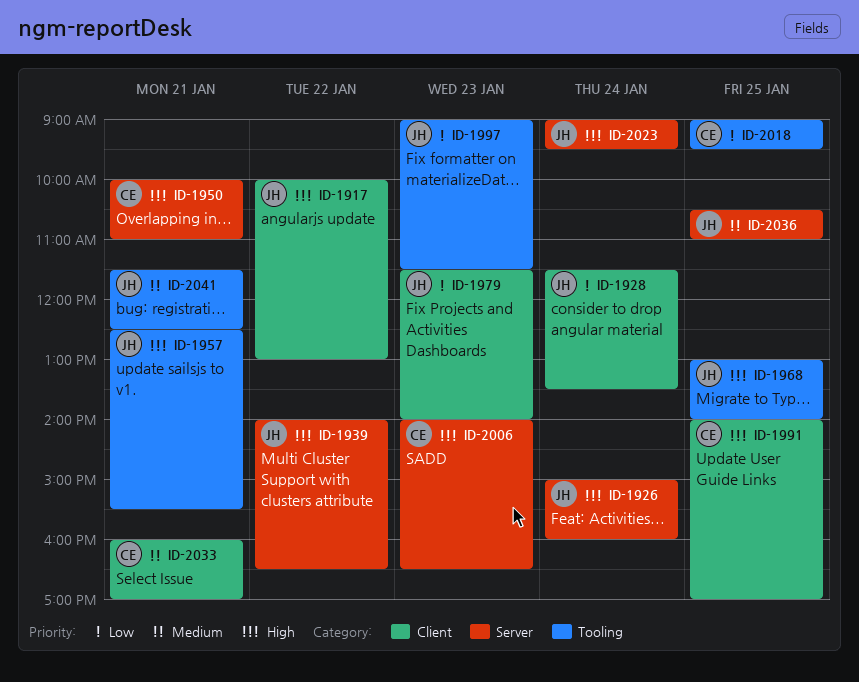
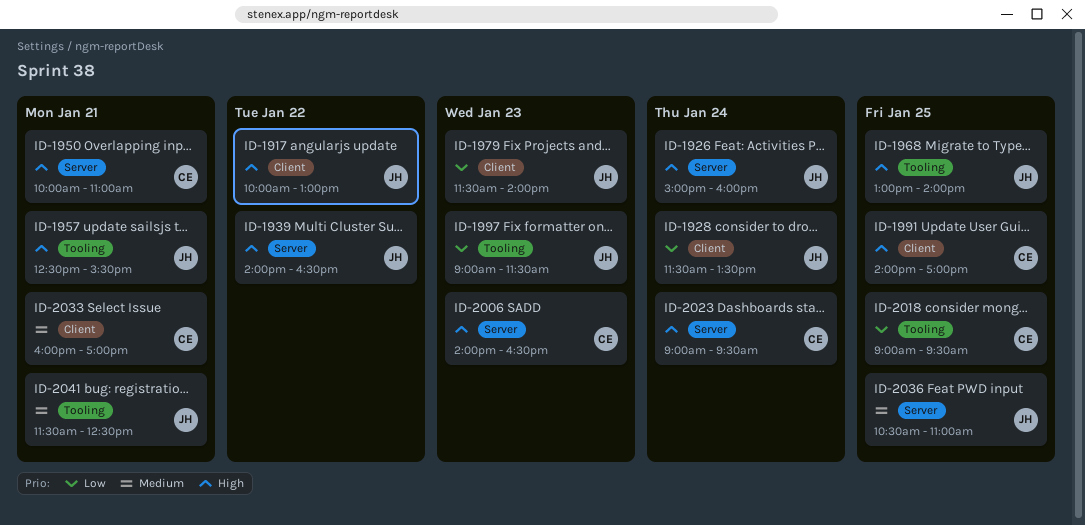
ID-2023, owner: JH -> CE

